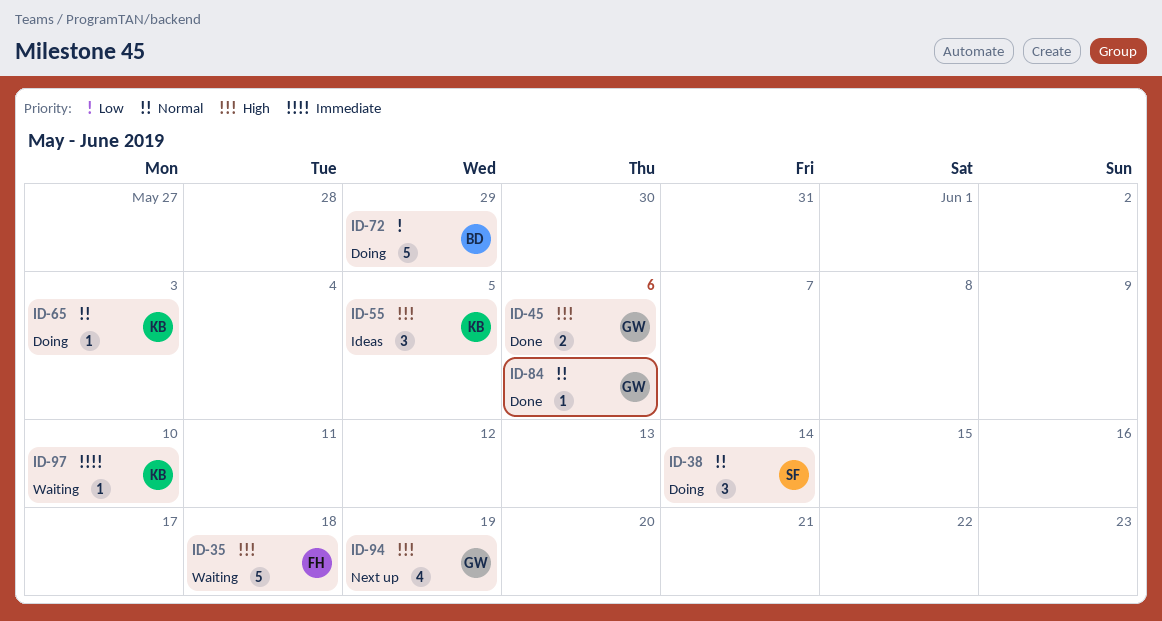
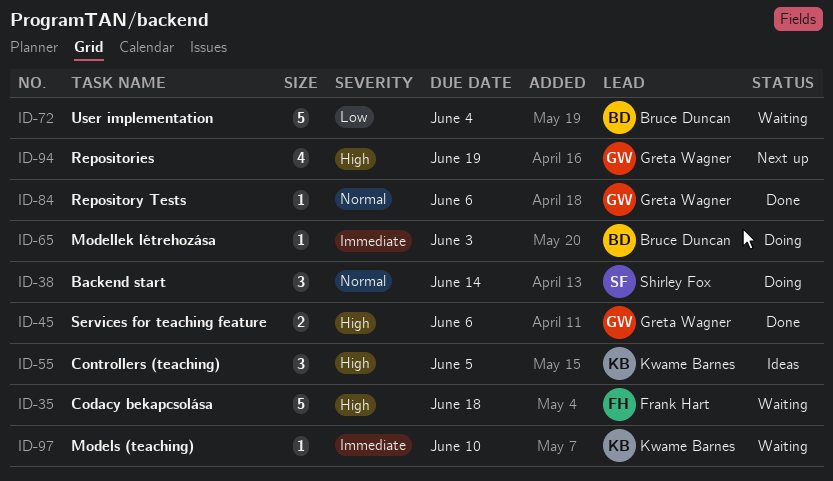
ID-65, owner: Kwame Barnes -> Bruce Duncan
ID-65, priority: Normal -> Immediate
ID-72, status: Doing -> Waiting
ID-72, due: May 29 -> Jun 4

